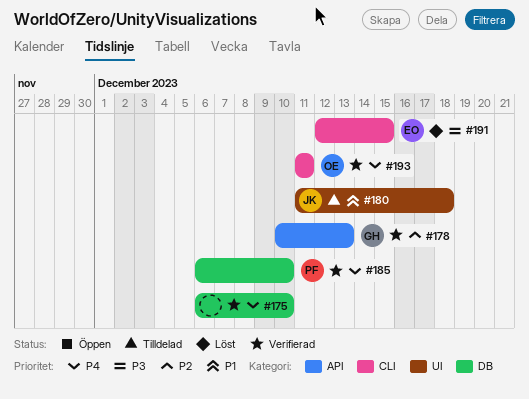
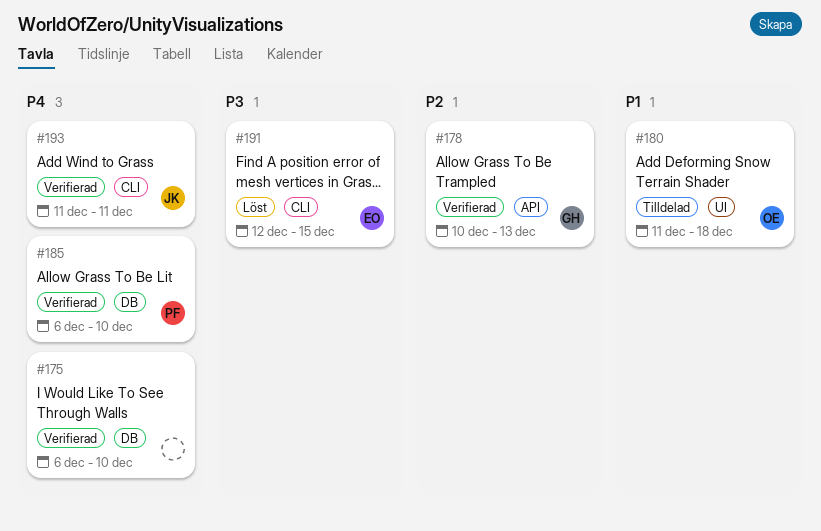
#180, owner: JK -> OE
#193, owner: OE -> JK

